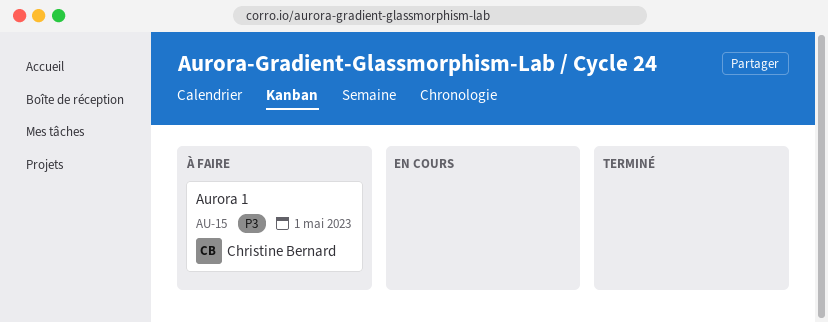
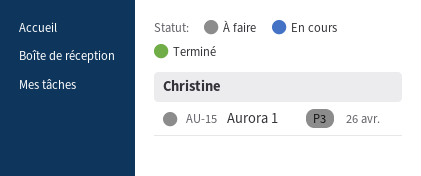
AU-15, due: May 1 -> Apr 26

